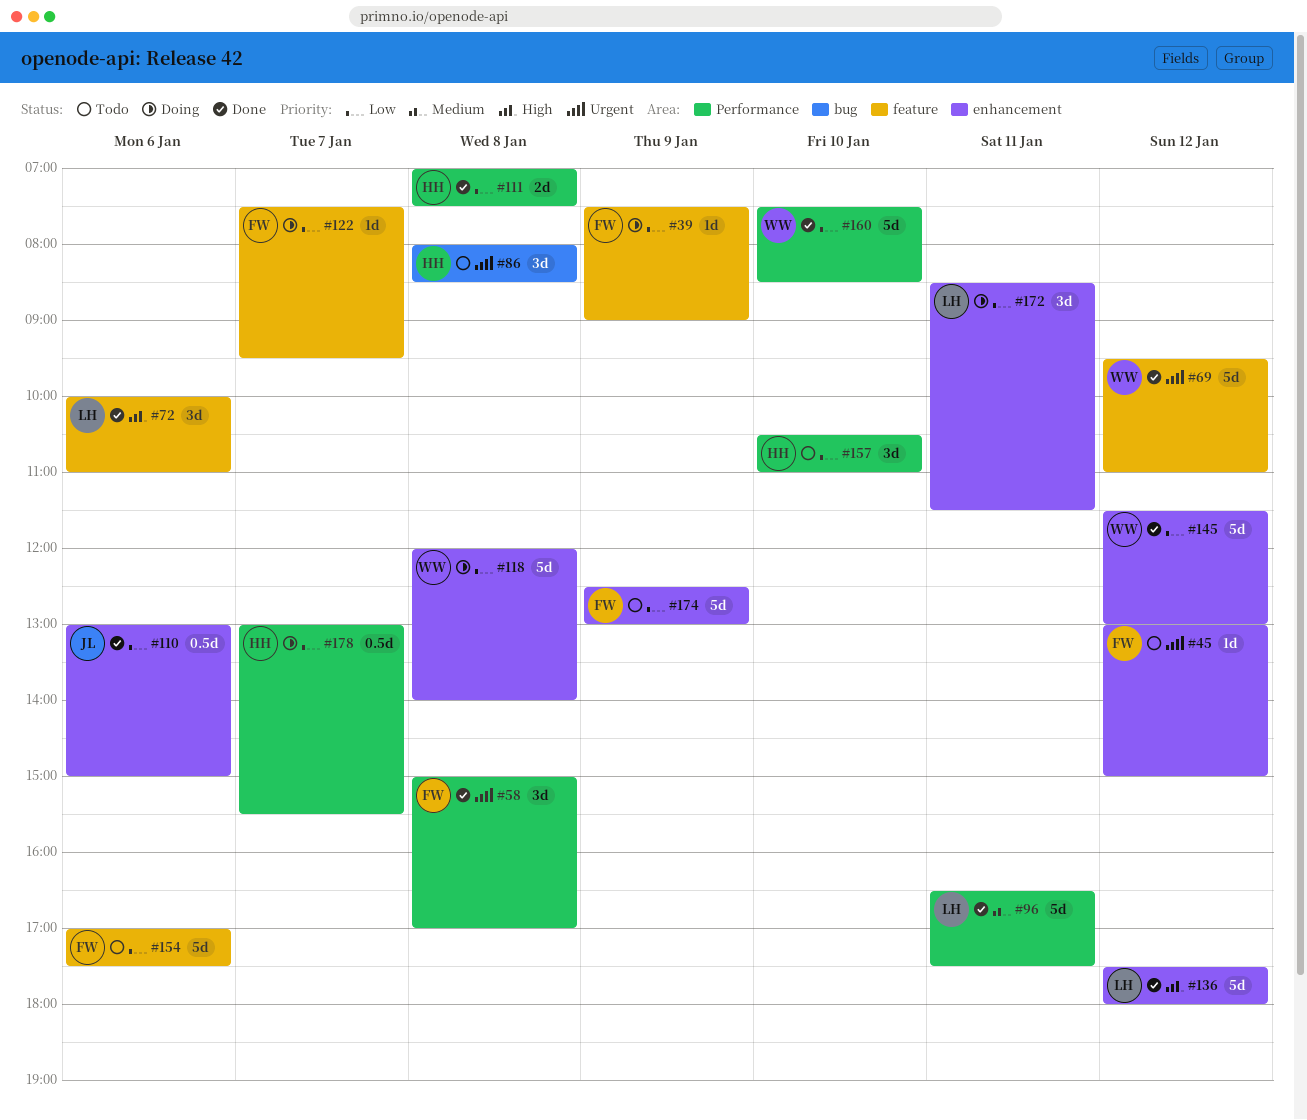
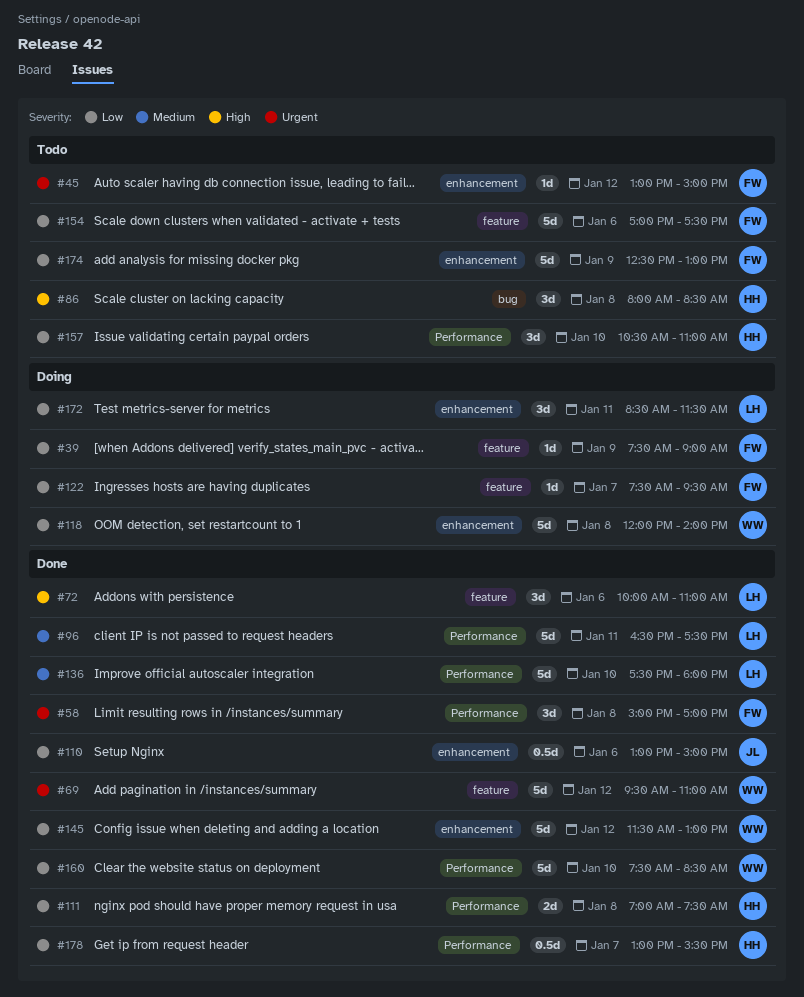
#86, priority: Urgent -> High
#136, priority: High -> Medium
#136, label: enhancement -> Performance
#136, day: Jan 12 -> Jan 10
#178, status: Doing -> Done

